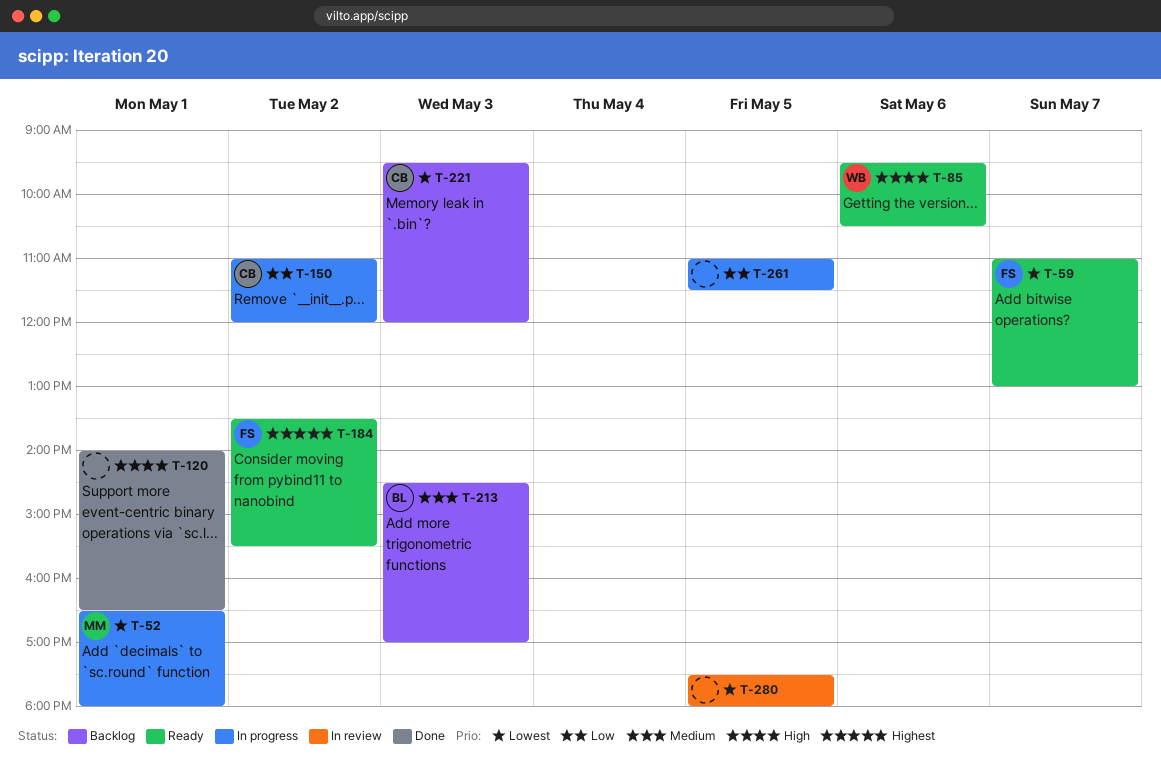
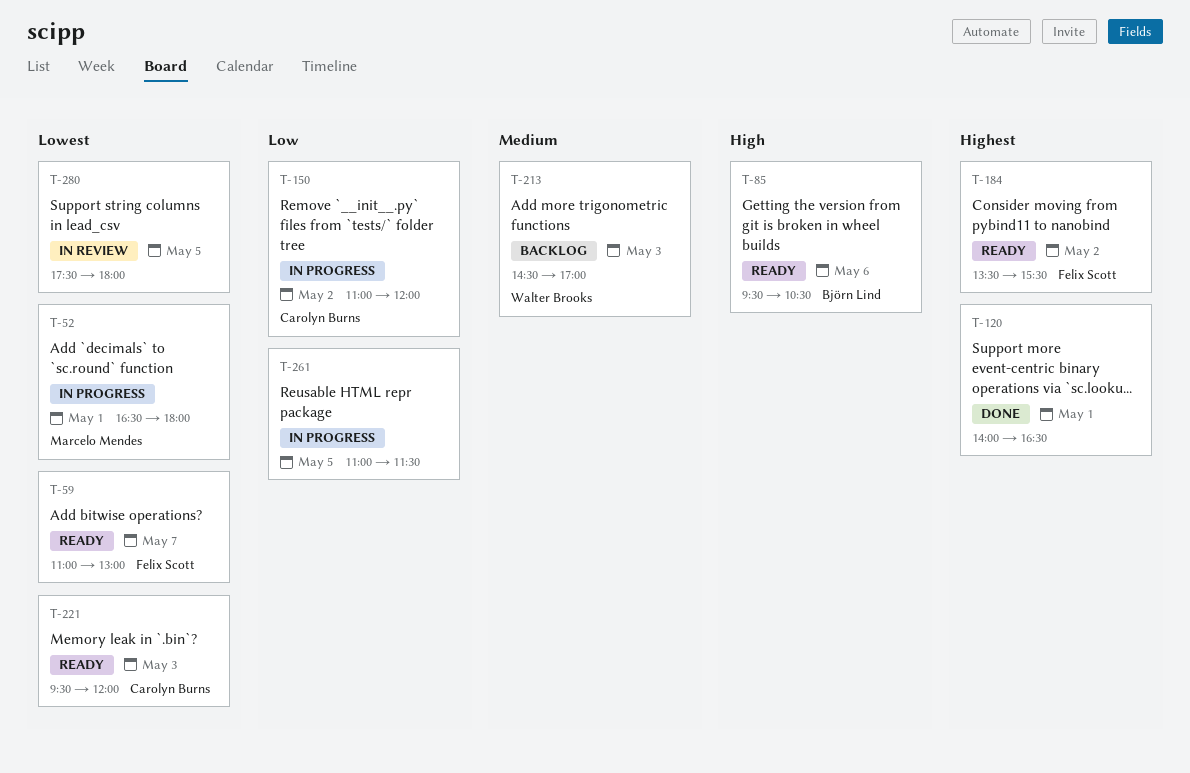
T-85, owner: Walter Brooks -> Björn Lind
T-120, priority: High -> Highest
T-213, owner: Björn Lind -> Walter Brooks
T-221, status: Backlog -> Ready

